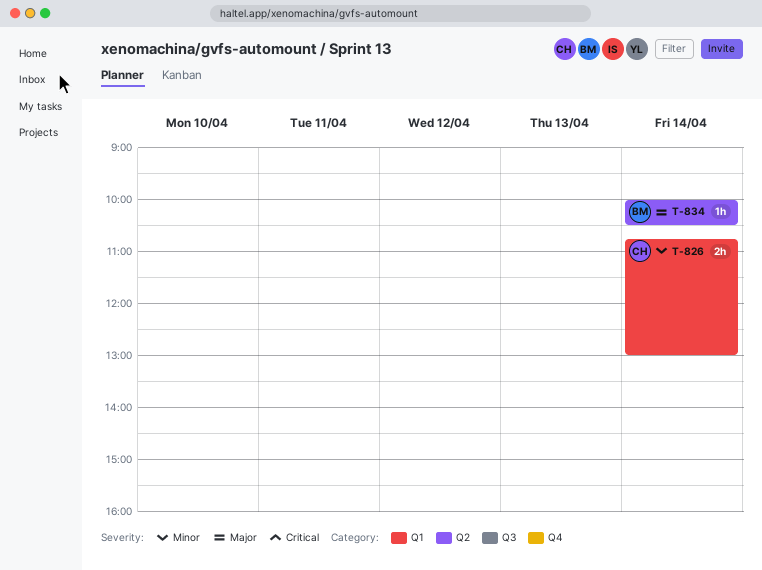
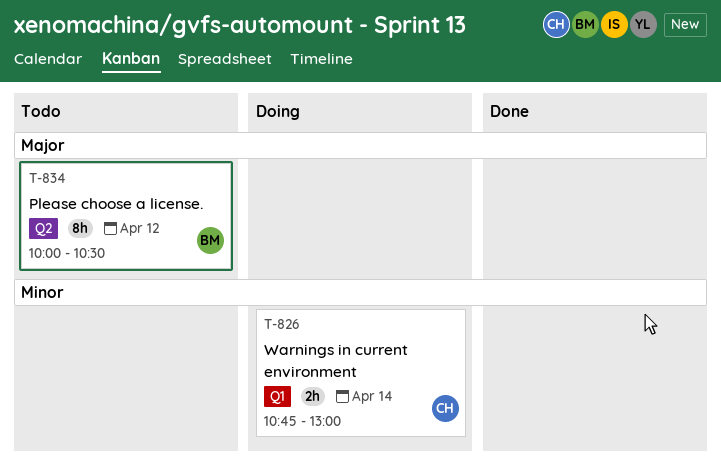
T-834, estimate: 1h -> 8h
T-834, day: Apr 14 -> Apr 12

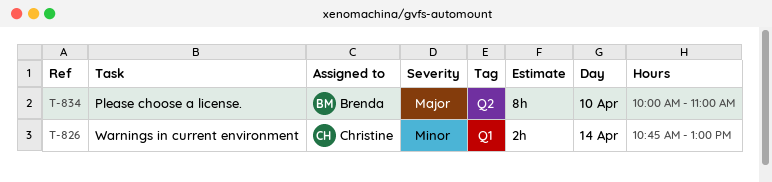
T-834, day: Apr 12 -> Apr 10
T-834, ends: 10:30 -> 11:00

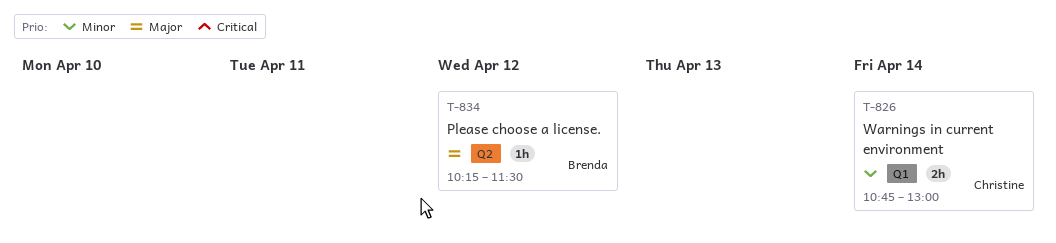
T-834, estimate: 8h -> 1h
T-834, day: Apr 10 -> Apr 12
T-834, begins: 10:00 -> 10:15
T-834, ends: 11:00 -> 11:30

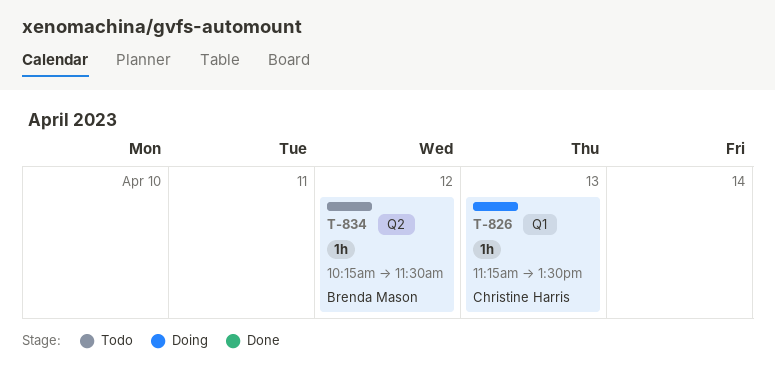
T-826, estimate: 2h -> 1h
T-826, day: Apr 14 -> Apr 13
T-826, begins: 10:45 -> 11:15
T-826, ends: 13:00 -> 13:30

